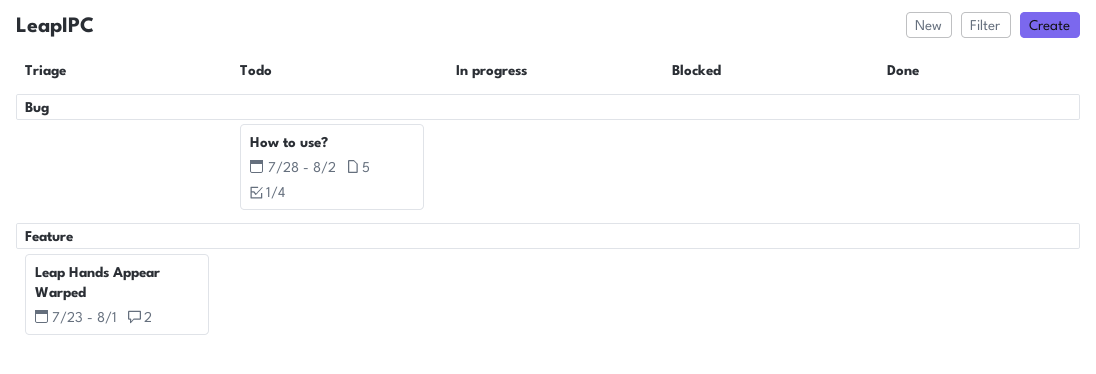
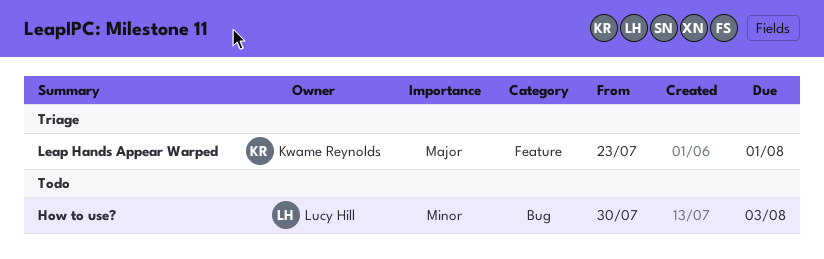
How to use?, start: Jul 28 -> Jul 30
How to use?, due: Aug 2 -> Aug 3

